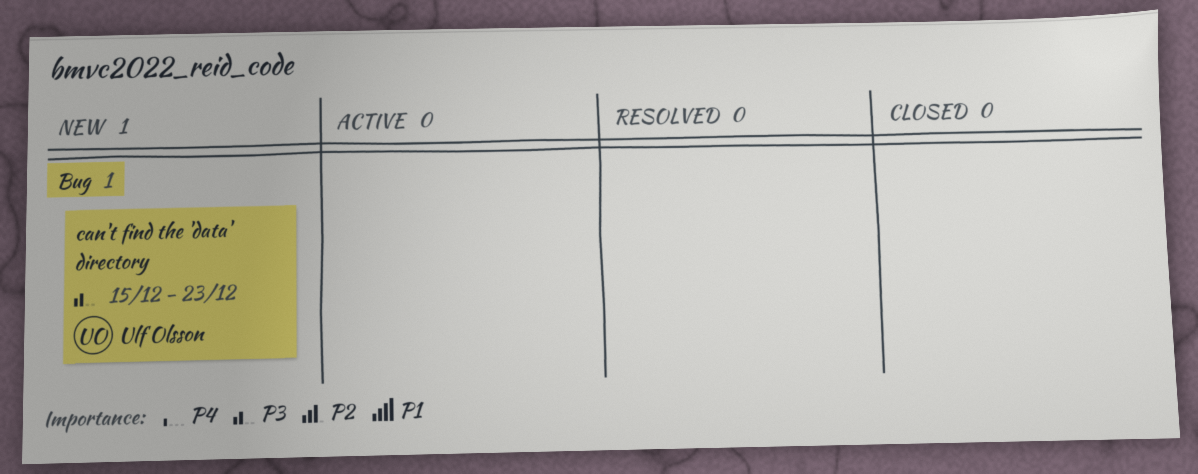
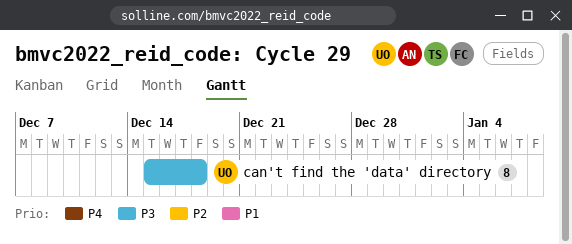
can't find the 'data' directory, due: Dec 23 -> Dec 18

